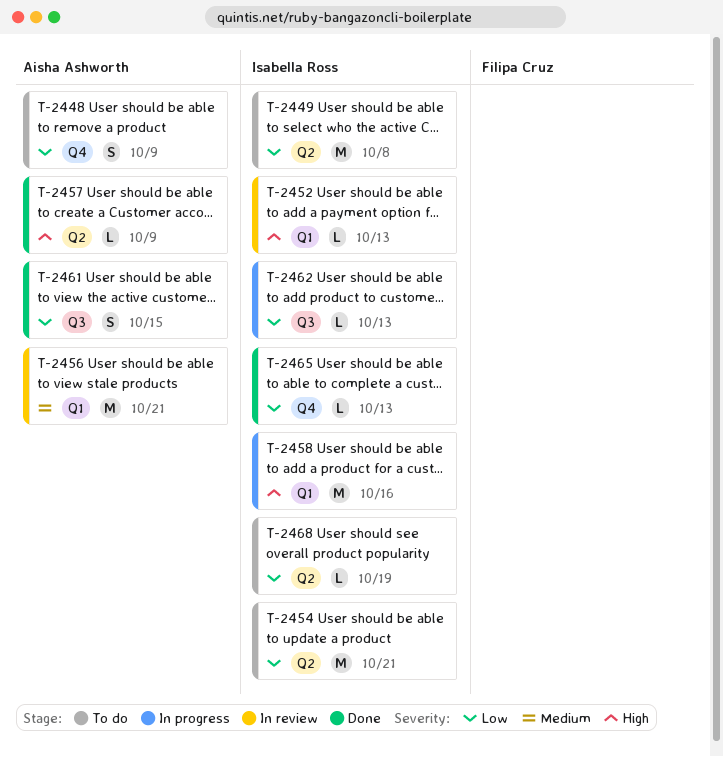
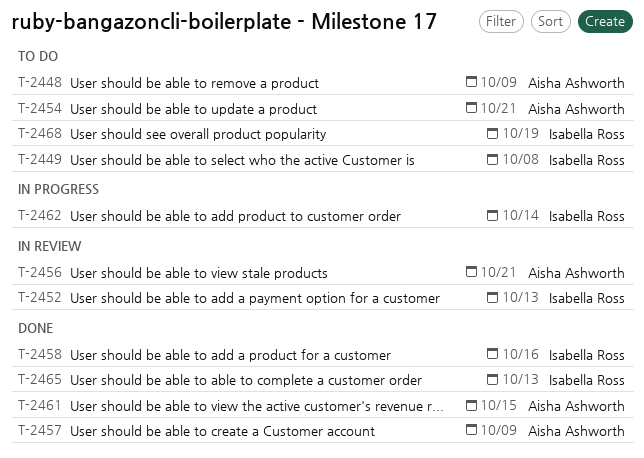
T-2454, owner: Isabella Ross -> Aisha Ashworth
T-2458, status: In progress -> Done
T-2462, due: Oct 13 -> Oct 14

